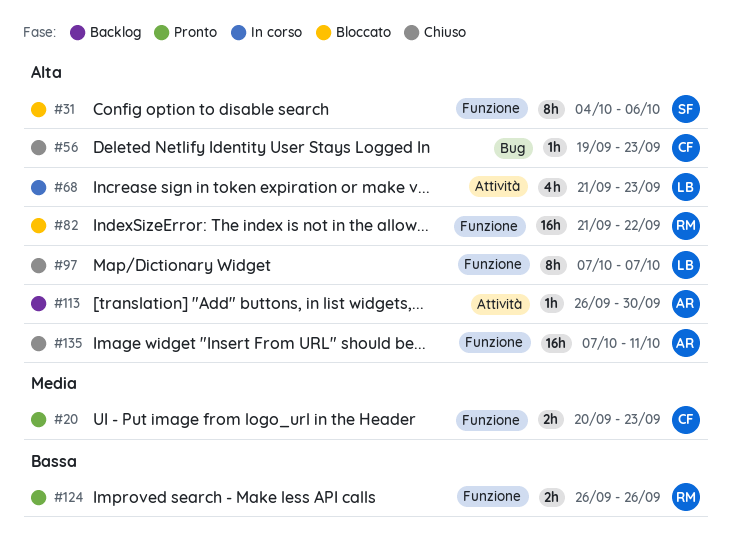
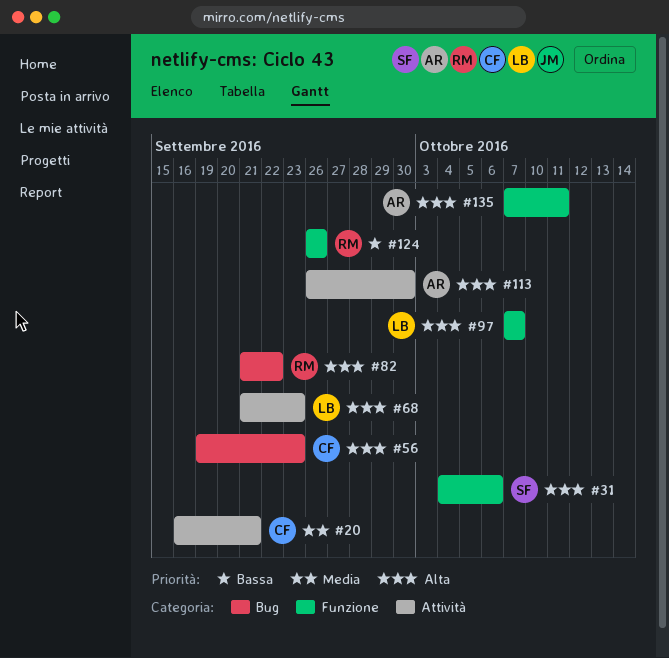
#20, label: Funzione -> Attività
#20, start: Sep 20 -> Sep 16
#20, due: Sep 23 -> Sep 21
#82, label: Funzione -> Bug

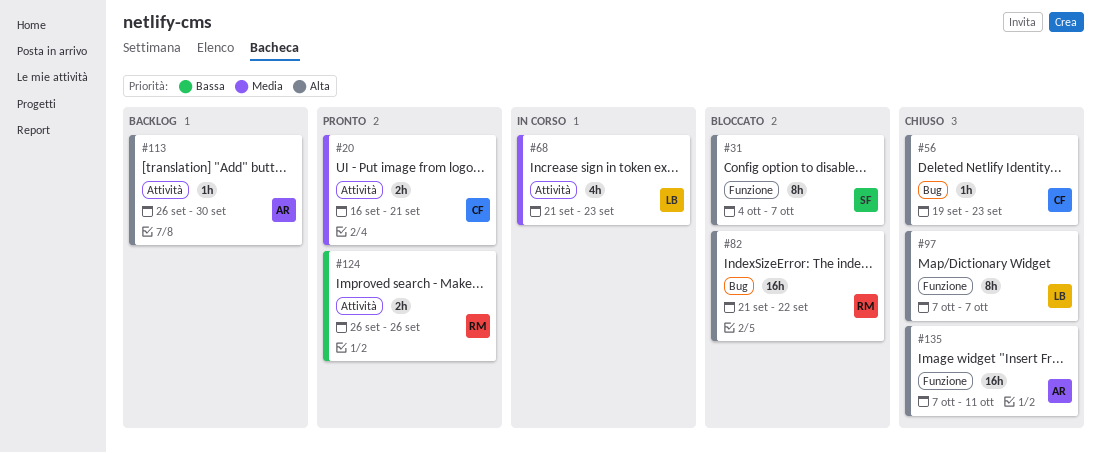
#31, due: Oct 6 -> Oct 7
#68, priority: Alta -> Media
#124, label: Funzione -> Attività

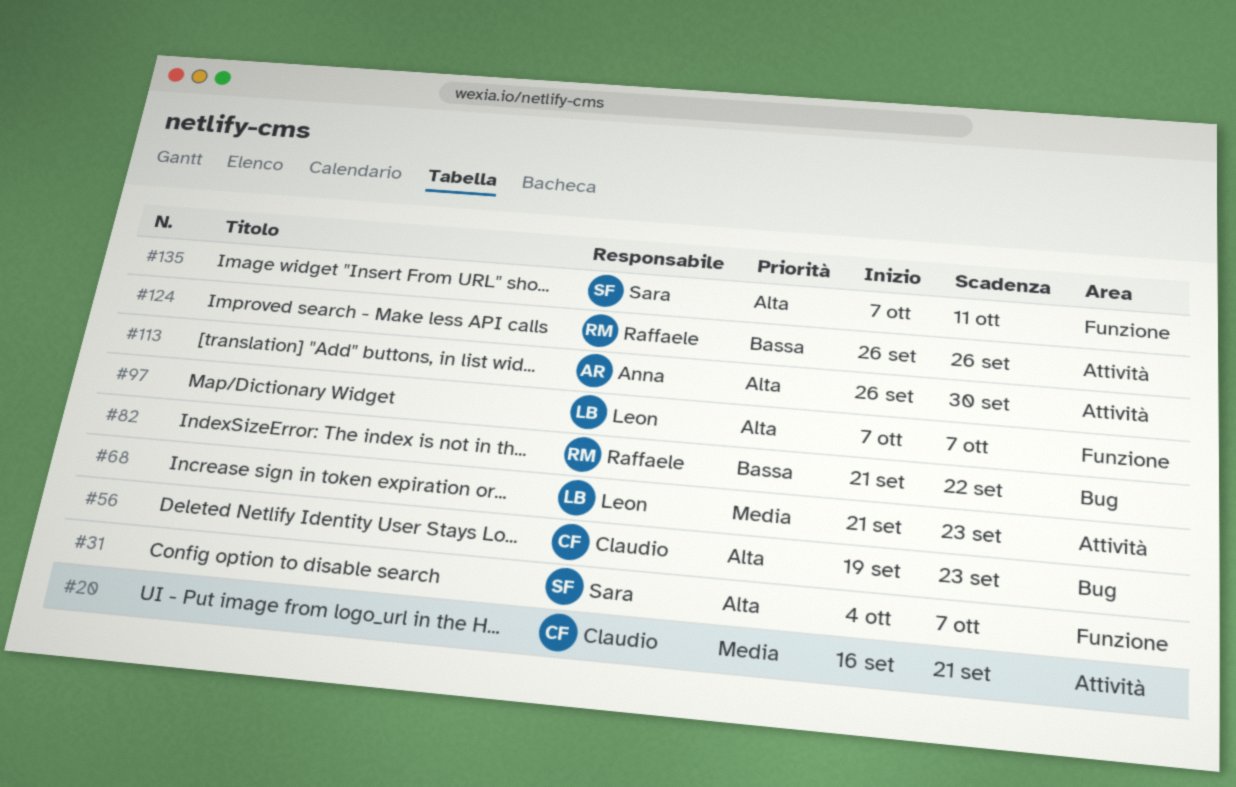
#82, priority: Alta -> Bassa
#135, owner: Anna -> Sara

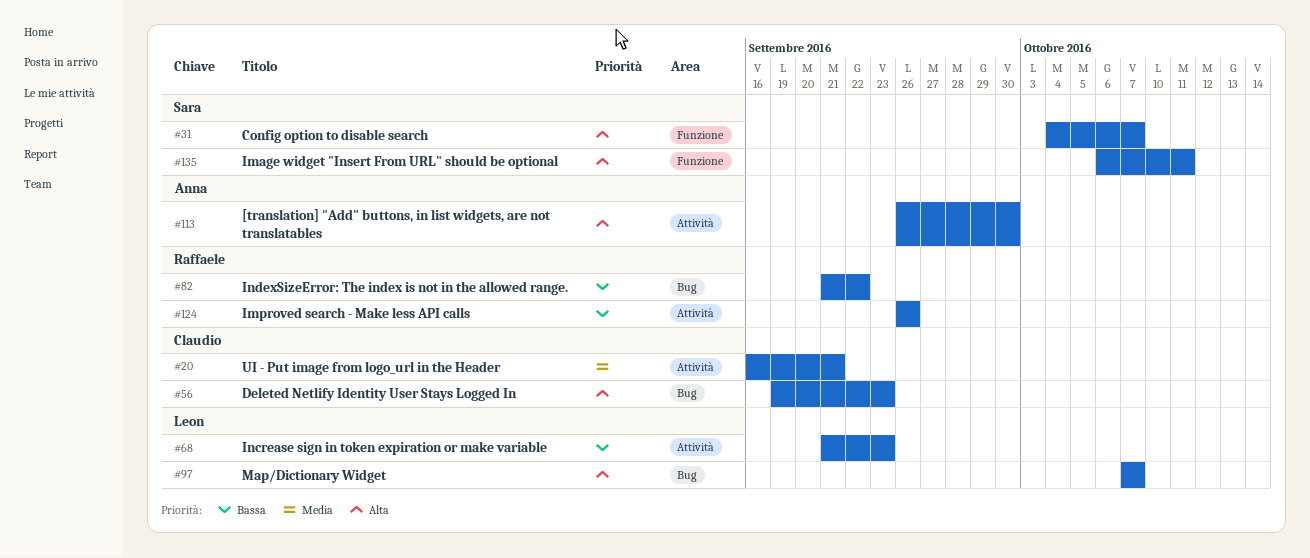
#68, priority: Media -> Bassa
#97, label: Funzione -> Bug
#135, start: Oct 7 -> Oct 6

